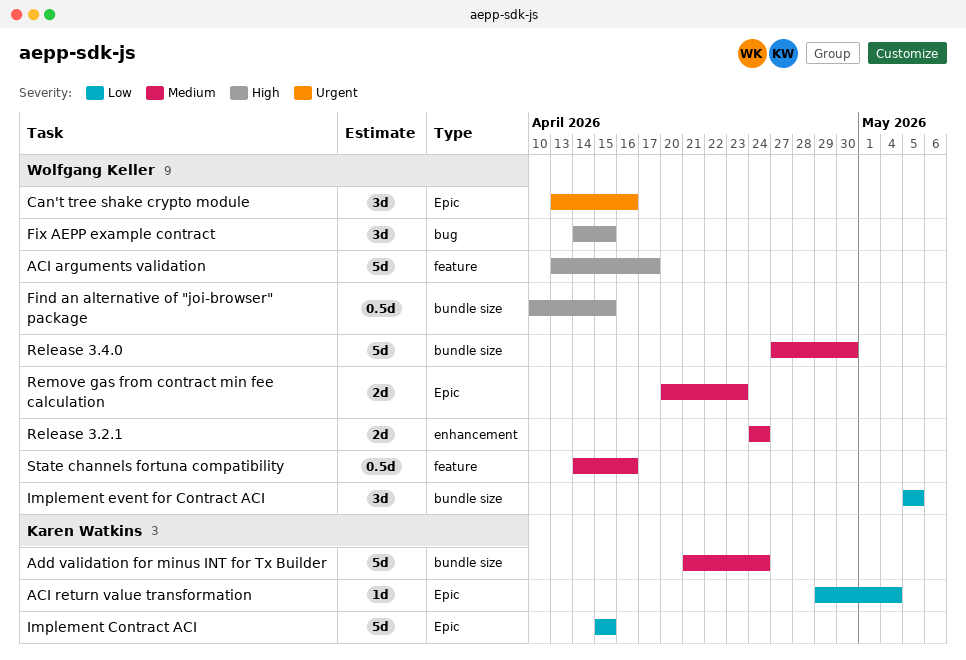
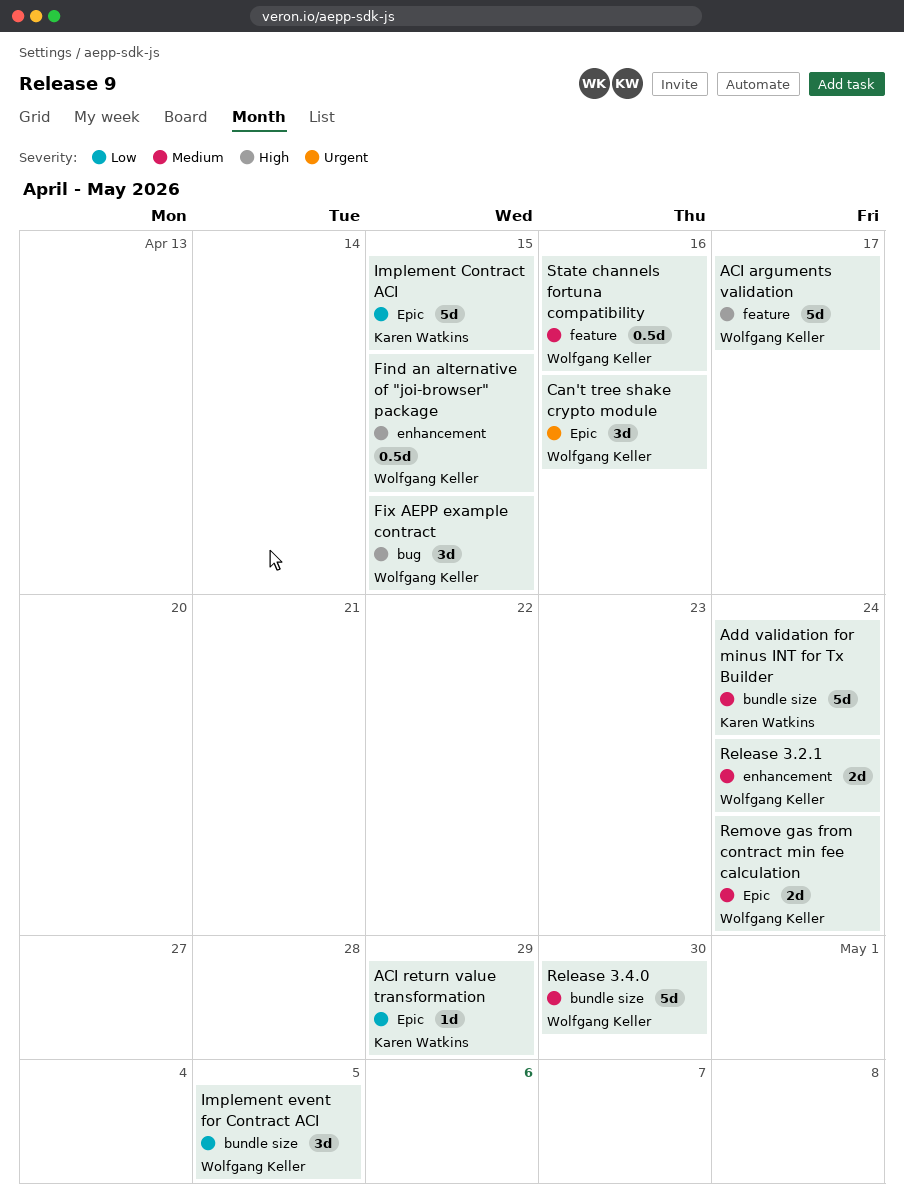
ACI return value transformation, due: May 4 -> Apr 29
Find an alternative of "joi-browser" package, label: bundle size -> enhancement
Remove gas from contract min fee calculation, due: Apr 23 -> Apr 24

